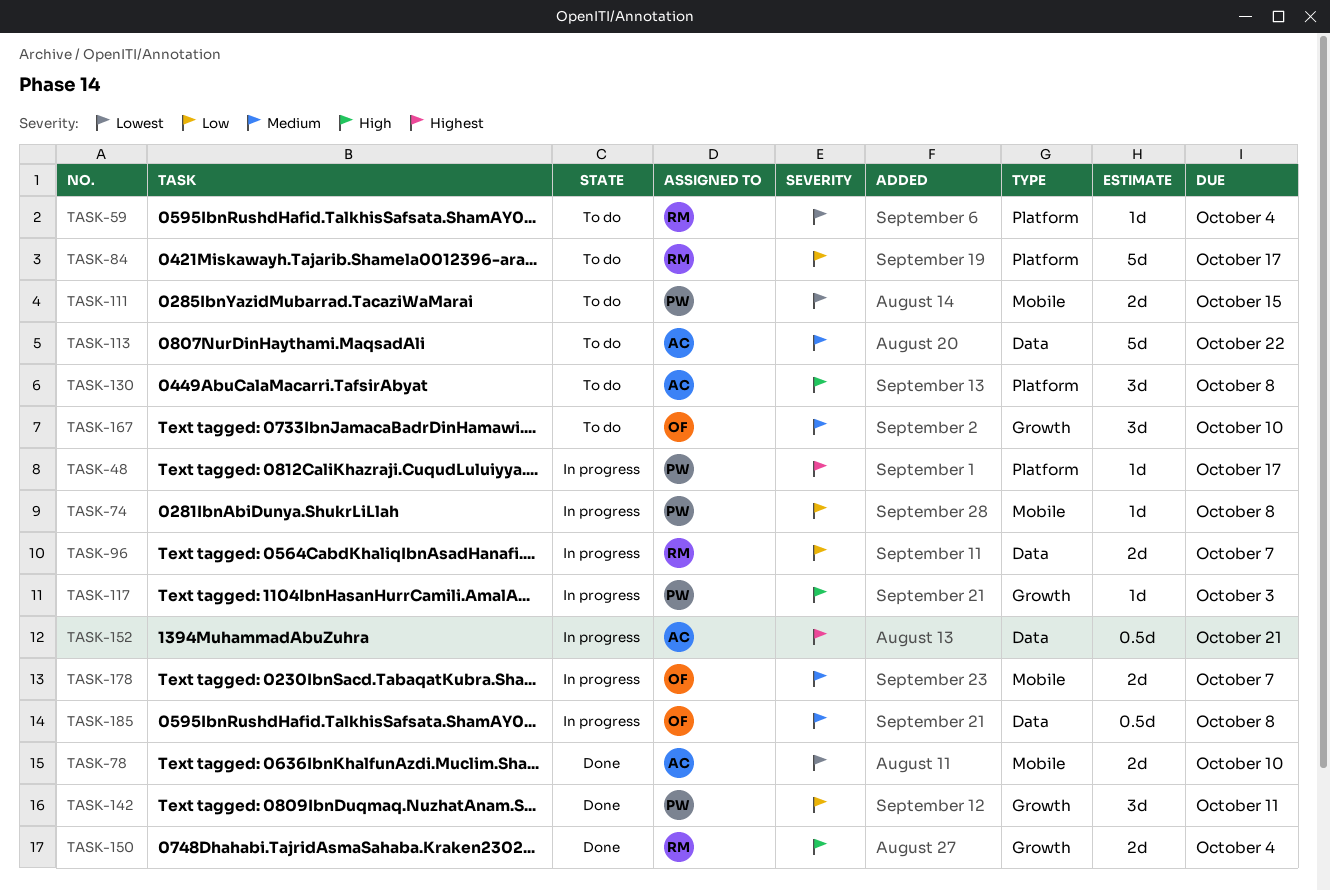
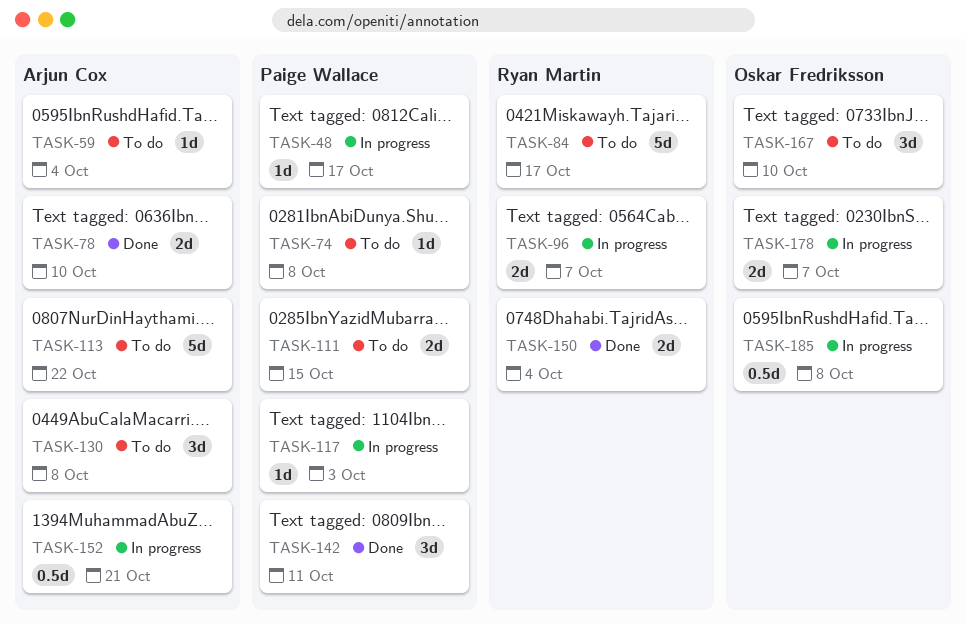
TASK-59, owner: Ryan Martin -> Arjun Cox
TASK-74, status: In progress -> To do

